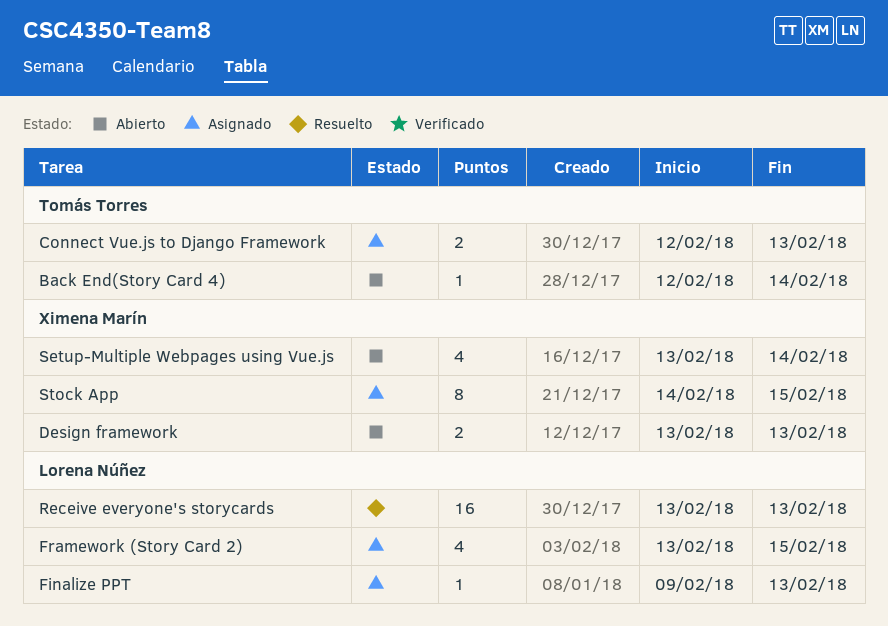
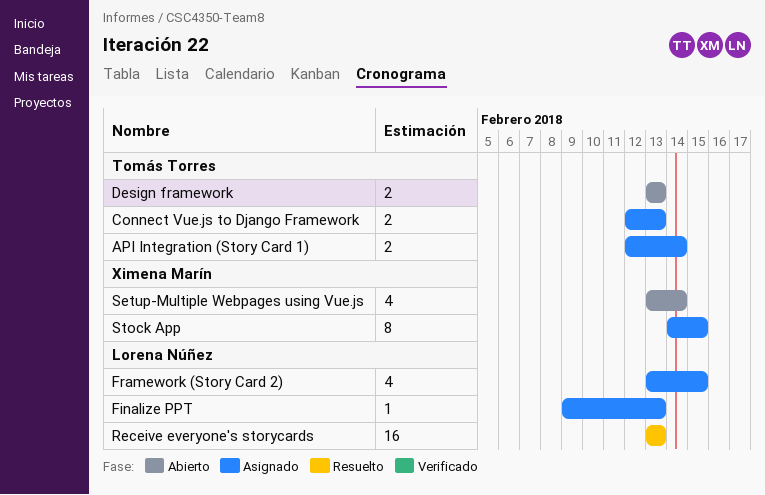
API Integration (Story Card 1): none -> present
Back End(Story Card 4): present -> none
Design framework, owner: Ximena Marín -> Tomás Torres

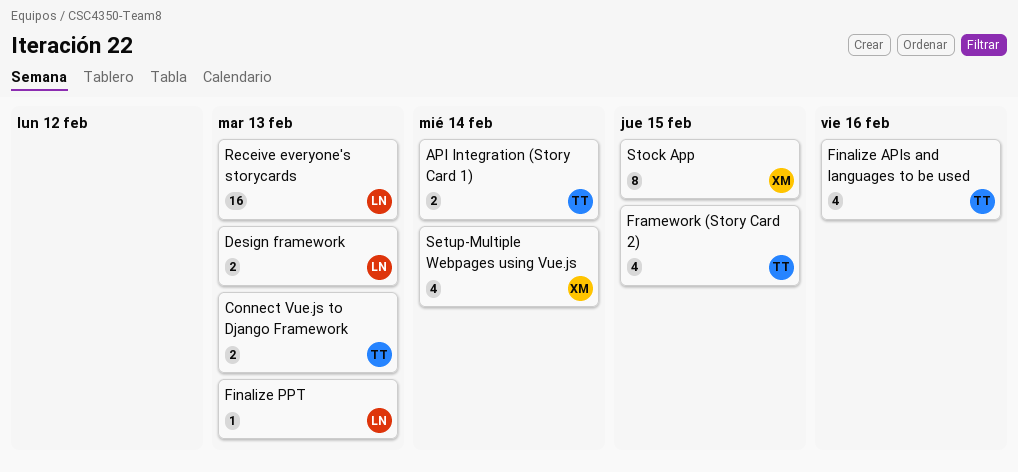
Design framework, owner: Tomás Torres -> Lorena Núñez
Finalize APIs and languages to be used: none -> present
Framework (Story Card 2), owner: Lorena Núñez -> Tomás Torres

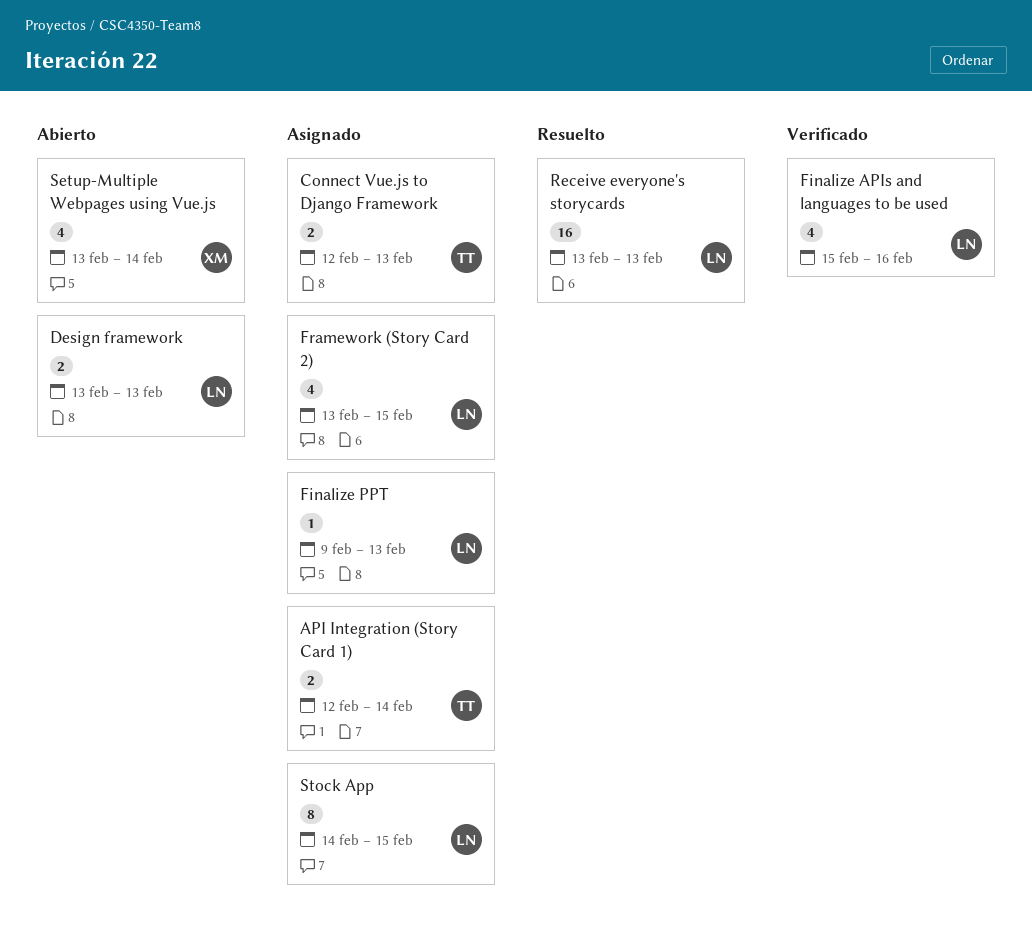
Finalize APIs and languages to be used, owner: TT -> LN
Framework (Story Card 2), owner: TT -> LN
Stock App, owner: XM -> LN

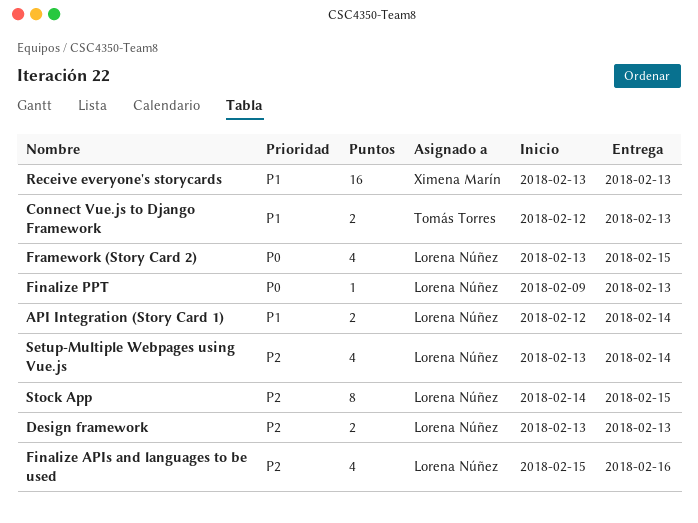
API Integration (Story Card 1), owner: Tomás Torres -> Lorena Núñez
Receive everyone's storycards, owner: Lorena Núñez -> Ximena Marín
Setup-Multiple Webpages using Vue.js, owner: Ximena Marín -> Lorena Núñez

